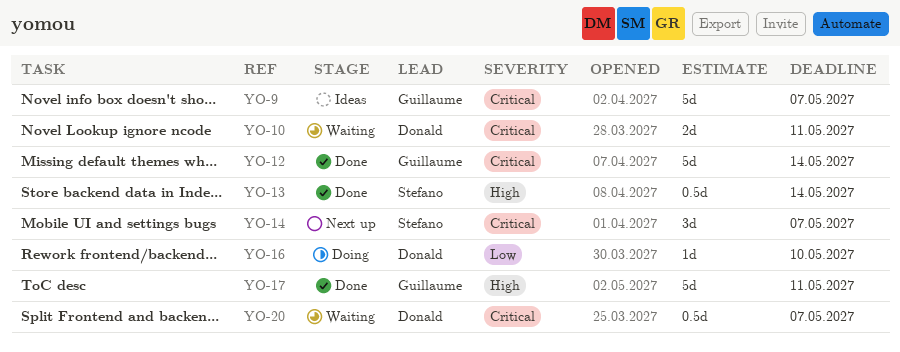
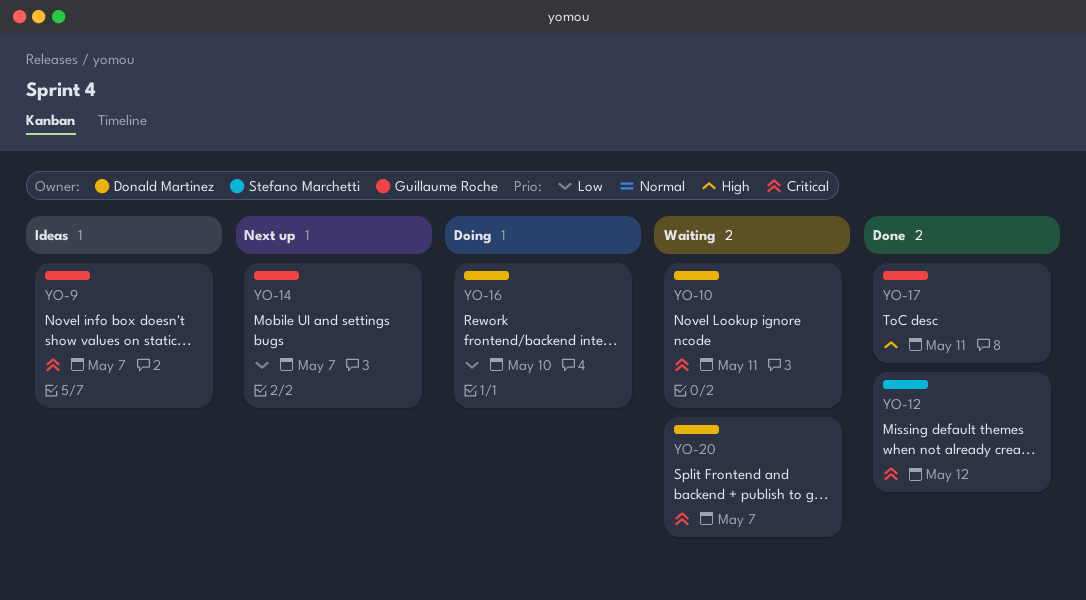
YO-12, owner: Guillaume Roche -> Stefano Marchetti
YO-12, due: May 14 -> May 12
YO-13: present -> none
YO-14, owner: Stefano Marchetti -> Guillaume Roche
YO-14, priority: Critical -> Low

